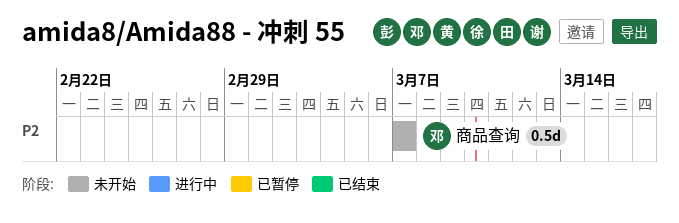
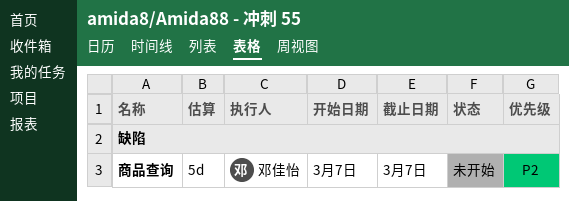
商品查询, estimate: 0.5d -> 5d

